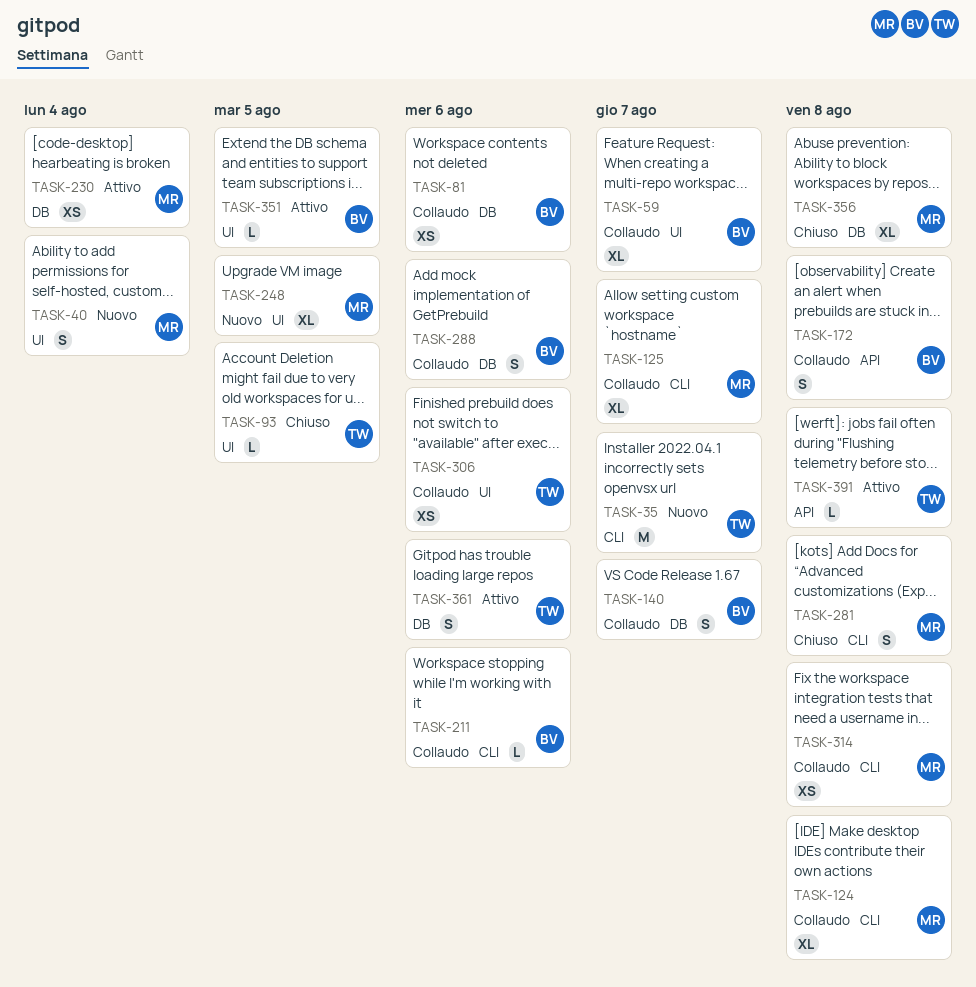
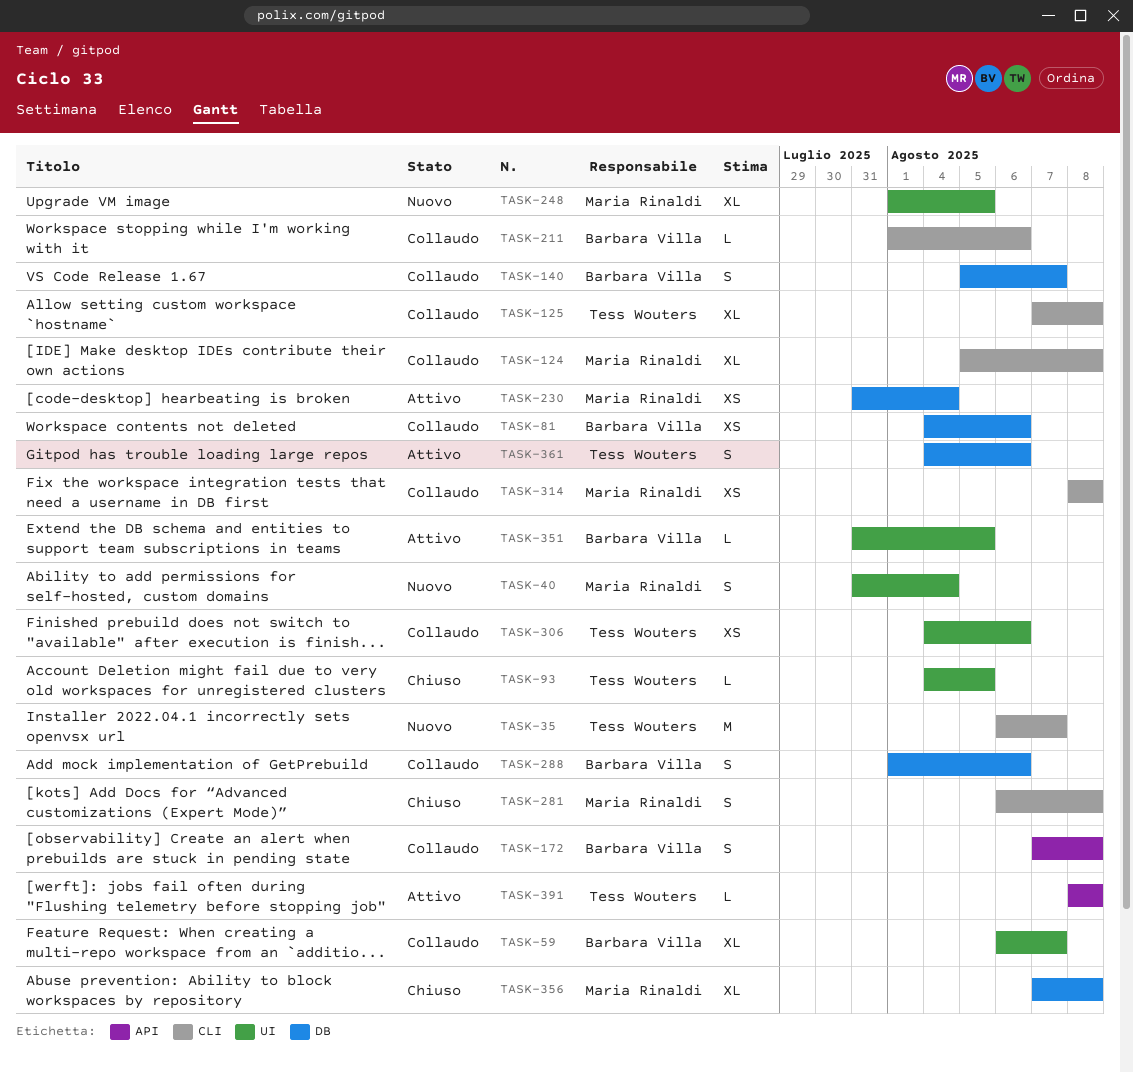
TASK-125, owner: Maria Rinaldi -> Tess Wouters
TASK-125, due: Aug 7 -> Aug 8

